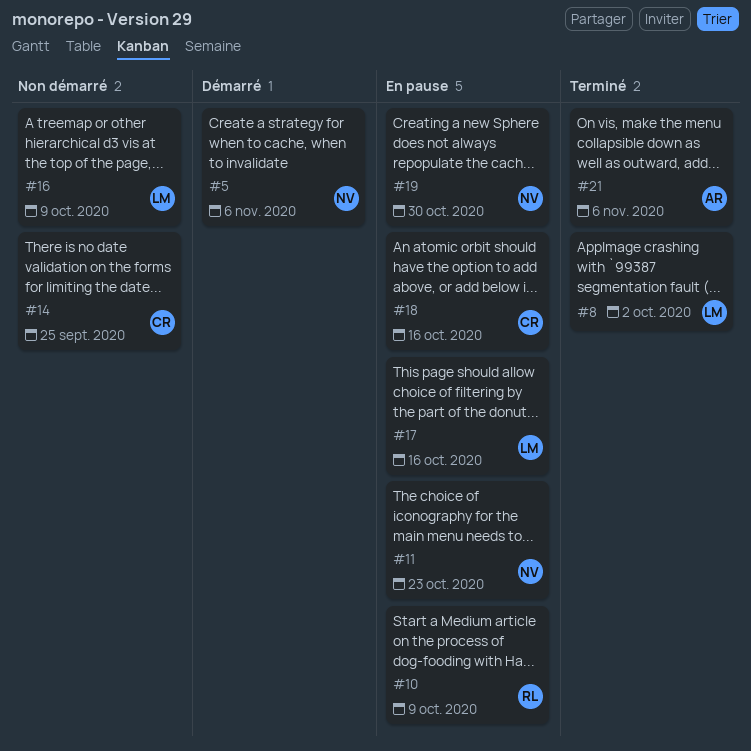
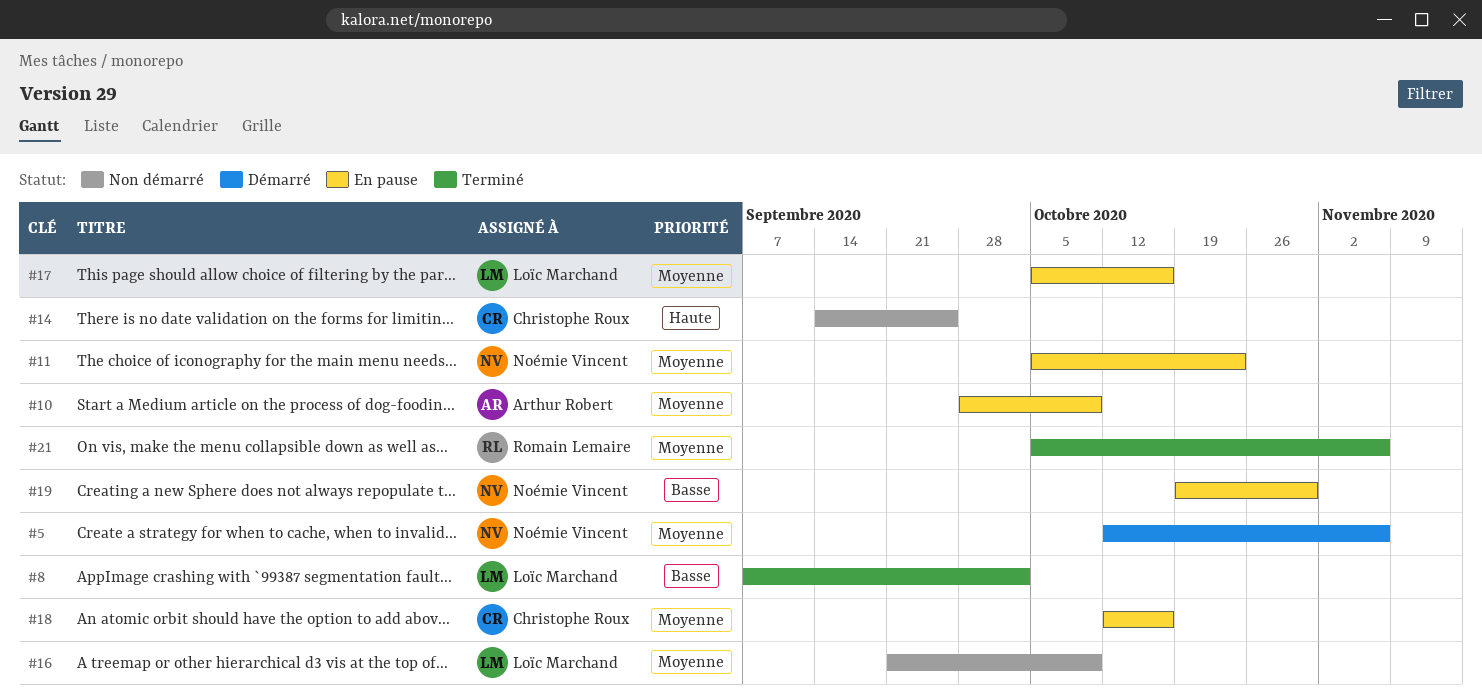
#10, owner: Romain Lemaire -> Arthur Robert
#21, owner: Arthur Robert -> Romain Lemaire

